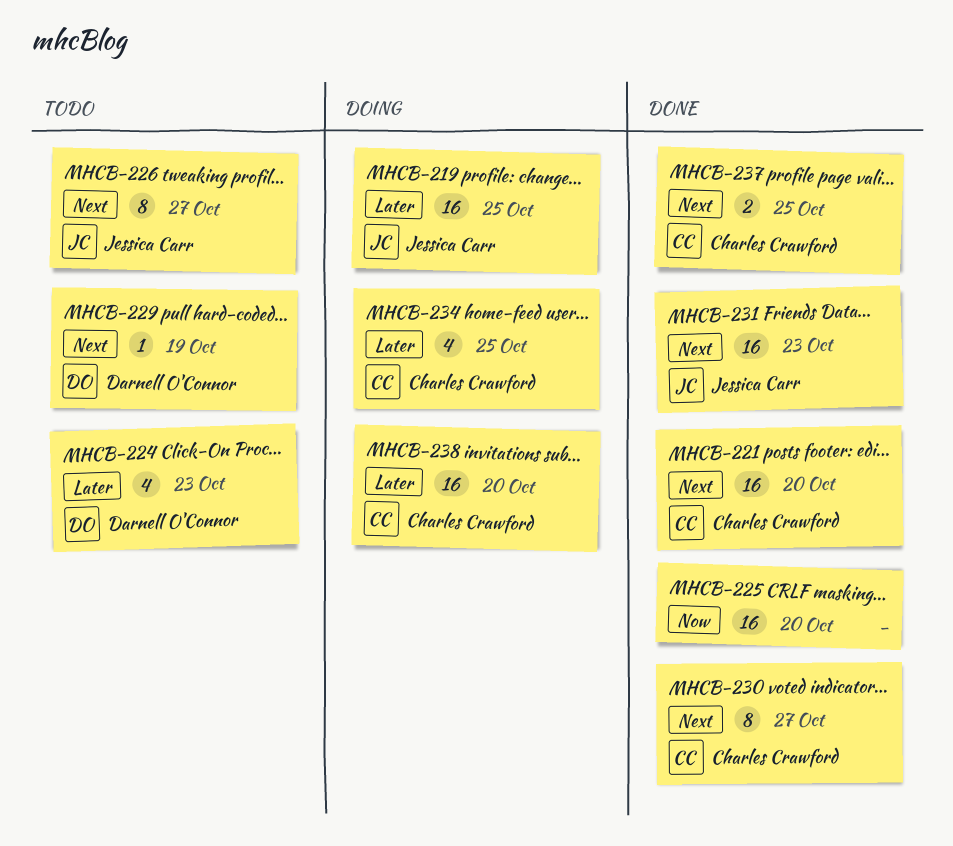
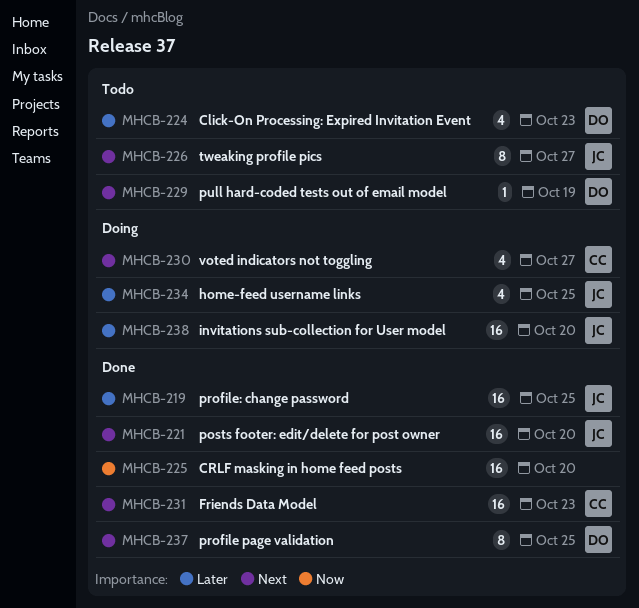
MHCB-219, status: Doing -> Done
MHCB-221, owner: Charles Crawford -> Jessica Carr
MHCB-230, status: Done -> Doing
MHCB-230, estimate: 8 -> 4
MHCB-231, owner: Jessica Carr -> Charles Crawford
MHCB-234, owner: Charles Crawford -> Jessica Carr
MHCB-237, owner: Charles Crawford -> Darnell O'Connor
MHCB-237, estimate: 2 -> 8
MHCB-238, owner: Charles Crawford -> Jessica Carr

